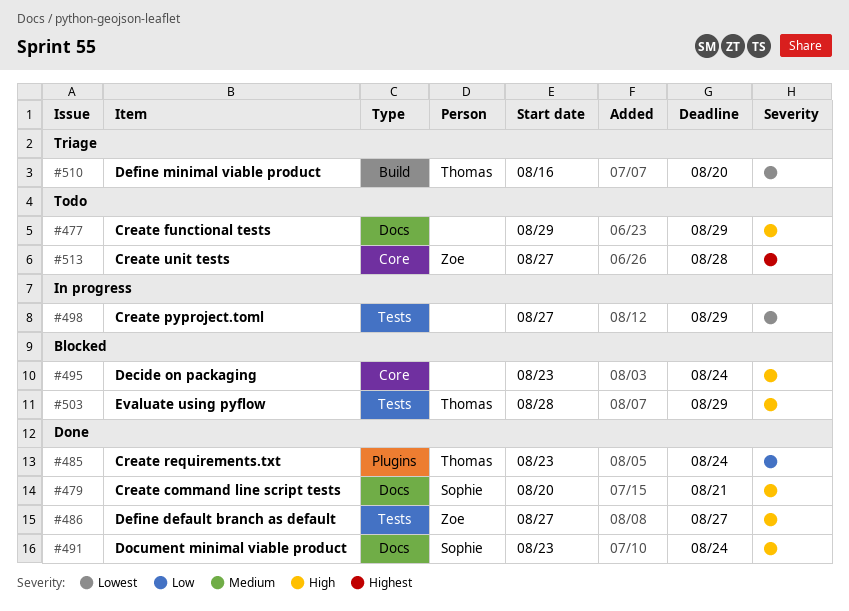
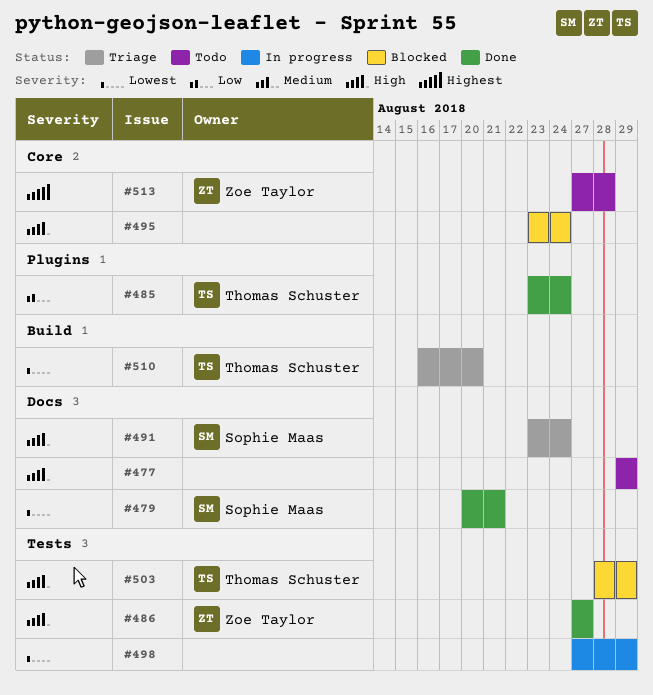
#479, priority: High -> Lowest
#491, status: Done -> Triage

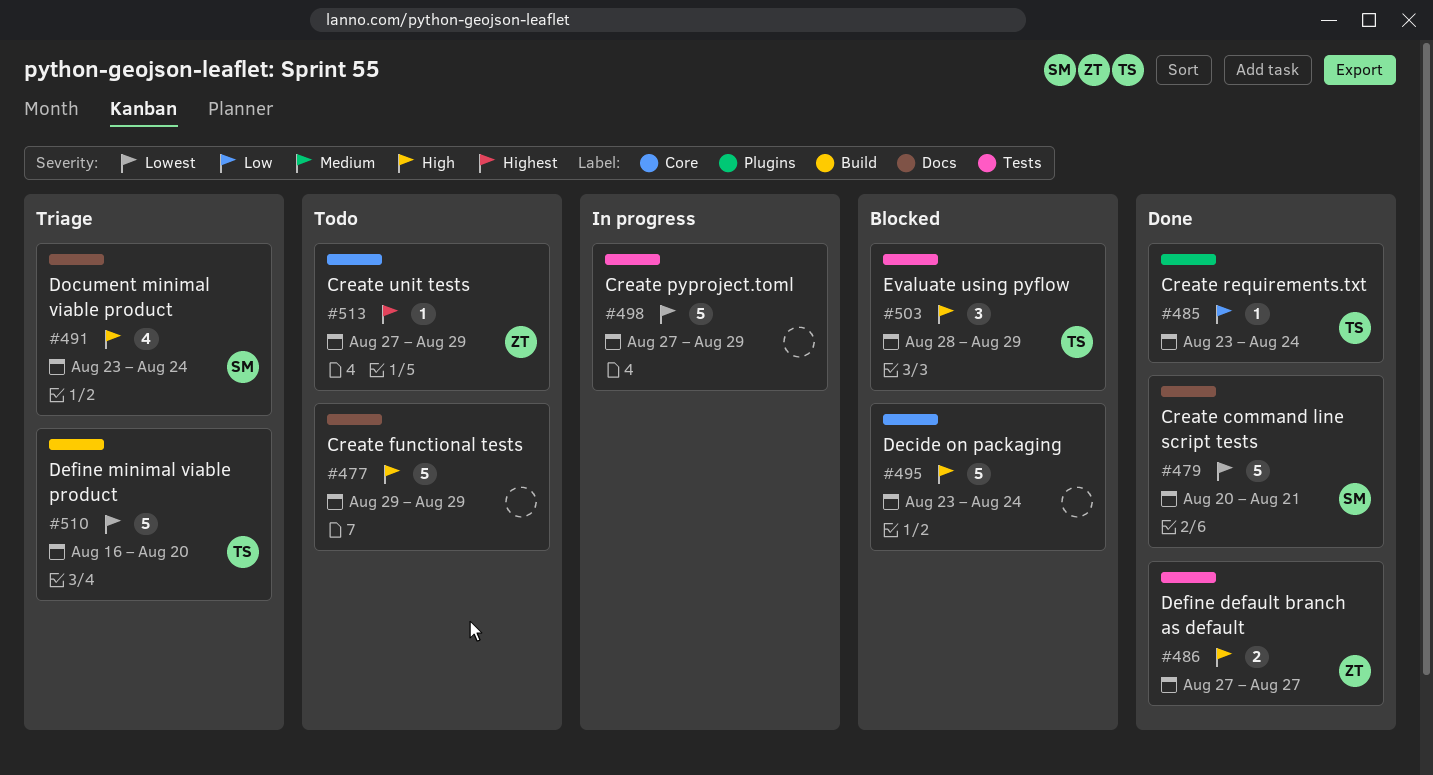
#513, due: Aug 28 -> Aug 29

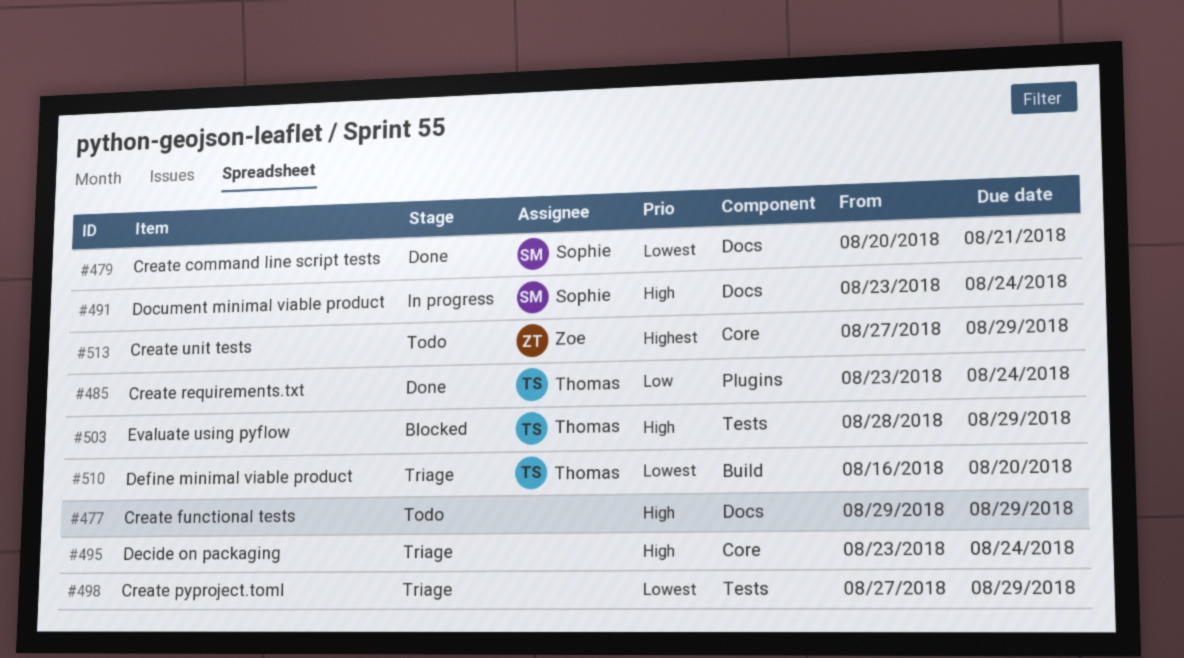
#486: present -> none
#491, status: Triage -> In progress
#495, status: Blocked -> Triage
#498, status: In progress -> Triage

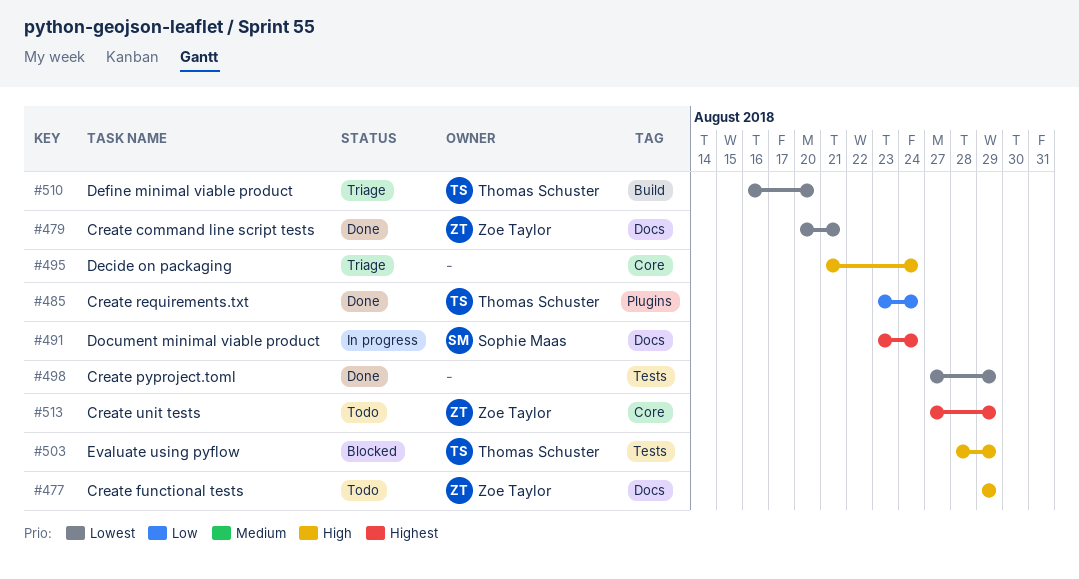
#477, owner: none -> Zoe Taylor
#479, owner: Sophie Maas -> Zoe Taylor
#491, priority: High -> Highest
#495, start: Aug 23 -> Aug 21
#498, status: Triage -> Done

